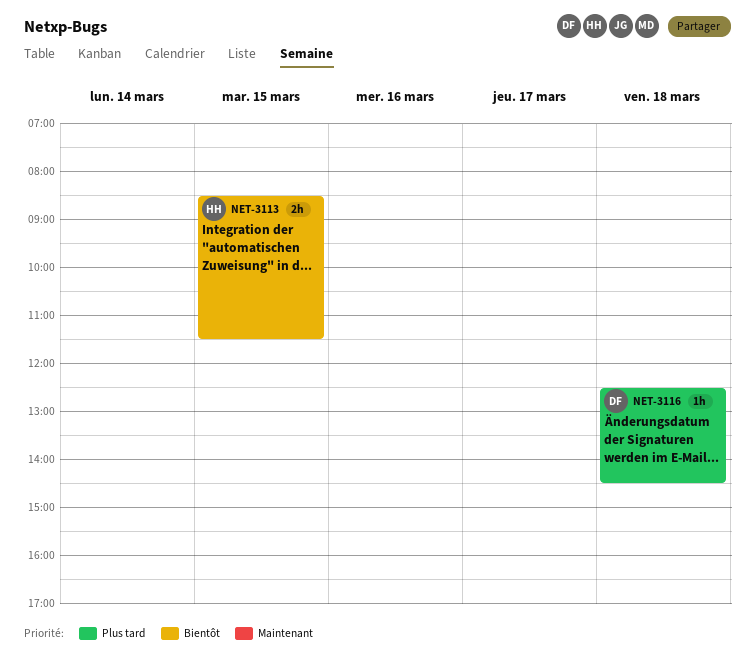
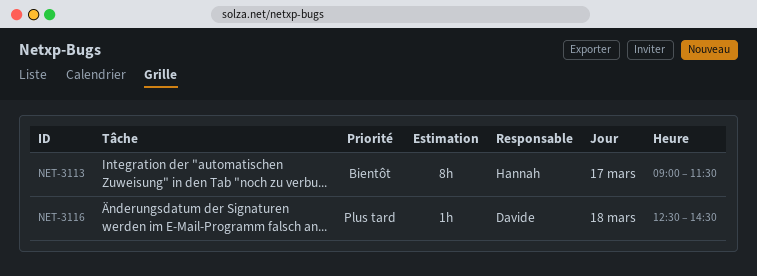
NET-3113, estimate: 2h -> 8h
NET-3113, day: Mar 15 -> Mar 17
NET-3113, begins: 08:30 -> 09:00

